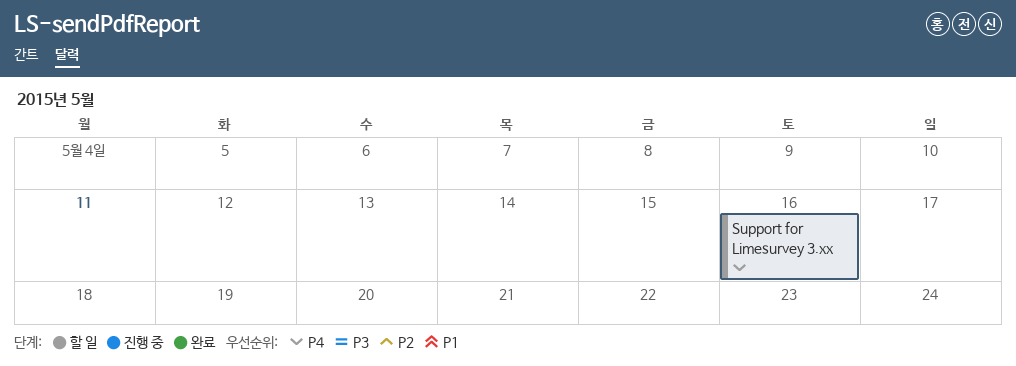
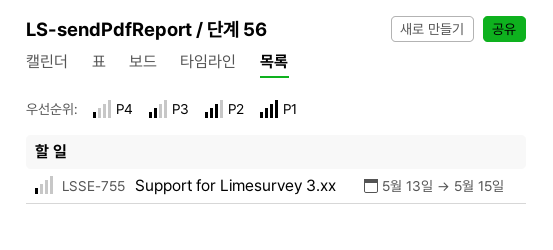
Support for Limesurvey 3.xx, due: May 16 -> May 15

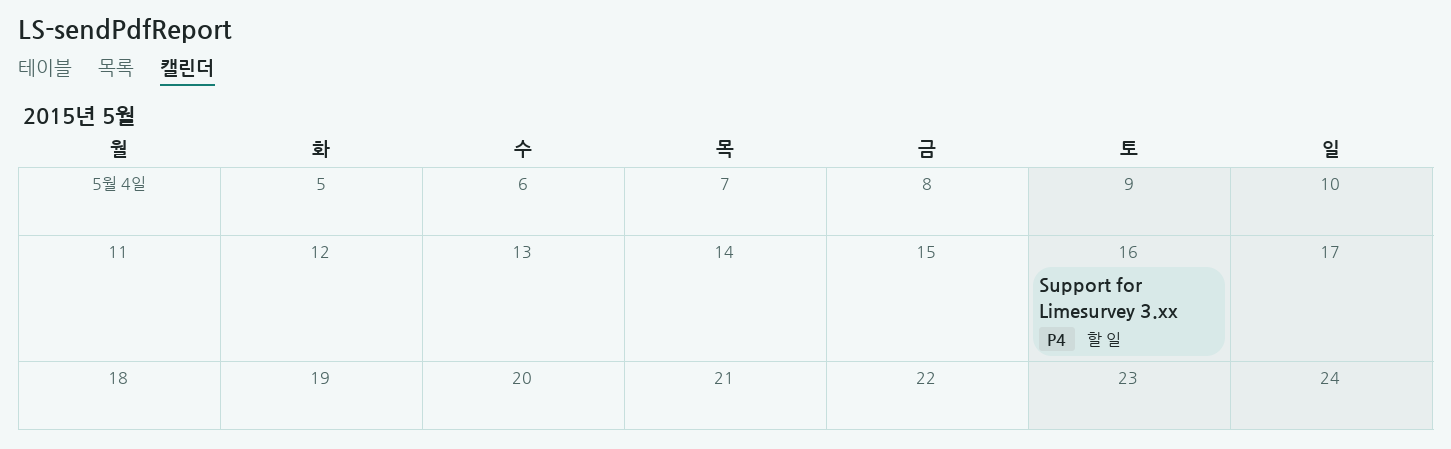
Support for Limesurvey 3.xx, due: May 15 -> May 16

